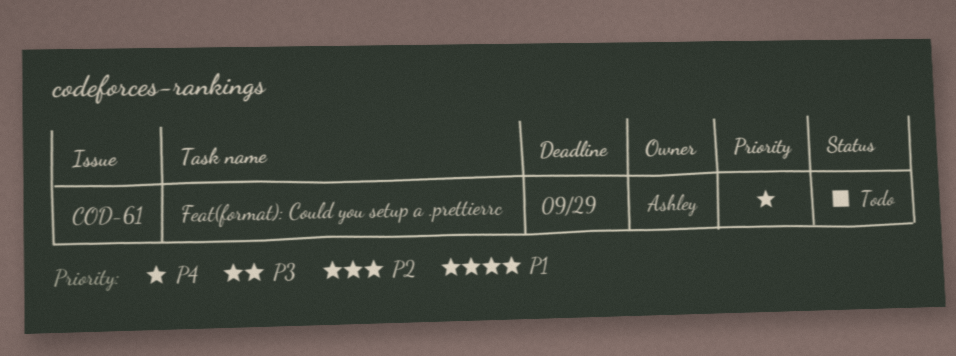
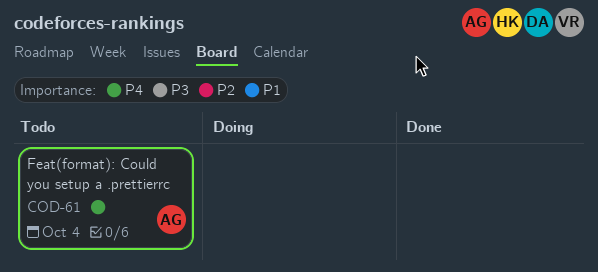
COD-61, due: Sep 29 -> Oct 4

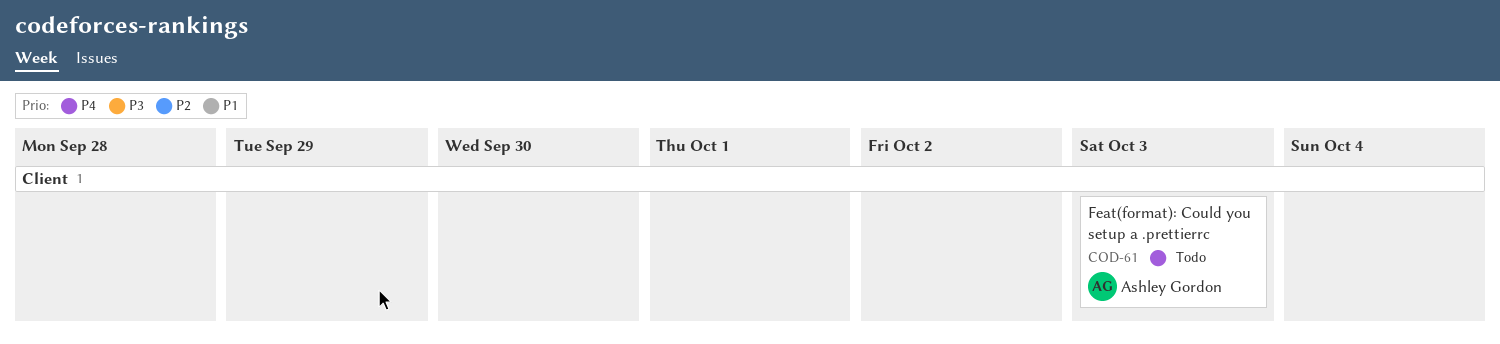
COD-61, due: Oct 4 -> Oct 3

